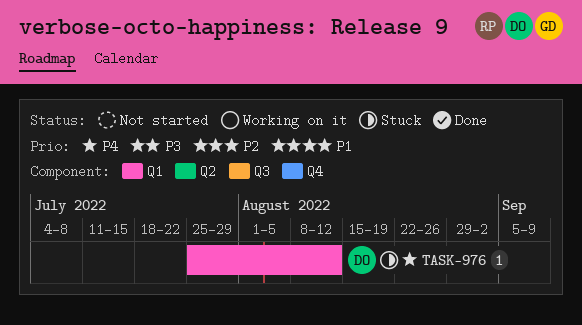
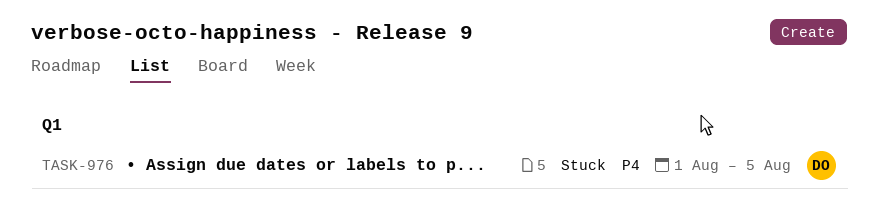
TASK-976, start: Jul 25 -> Aug 1
TASK-976, due: Aug 12 -> Aug 5

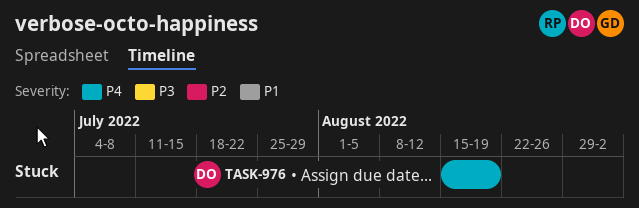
TASK-976, start: Aug 1 -> Aug 15
TASK-976, due: Aug 5 -> Aug 19

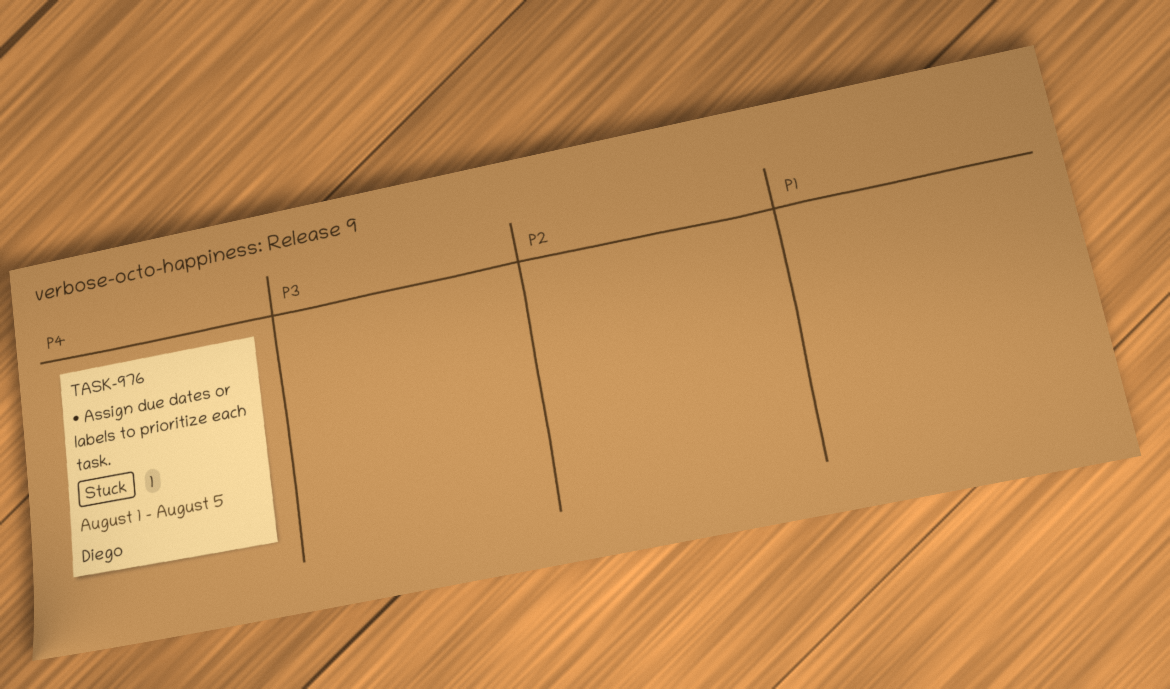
TASK-976, start: Aug 15 -> Aug 1
TASK-976, due: Aug 19 -> Aug 5

